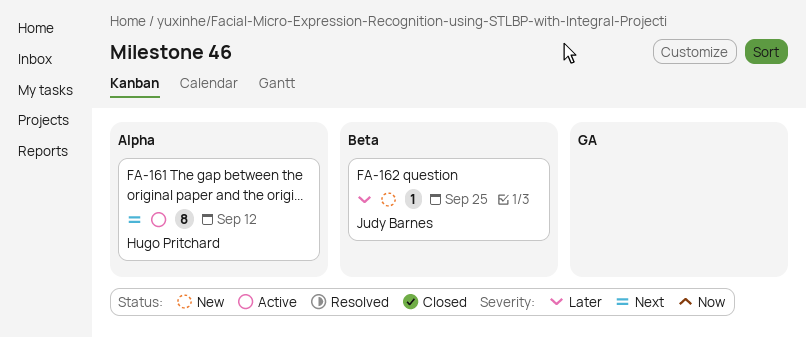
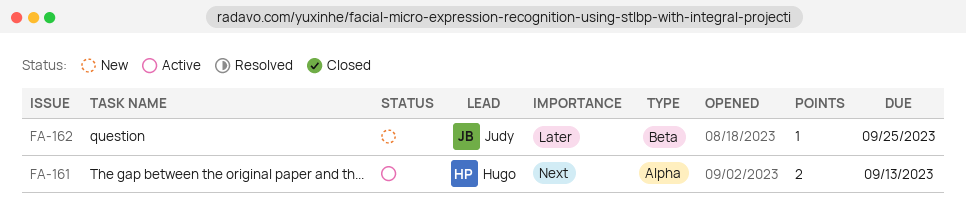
FA-161, estimate: 8 -> 2
FA-161, due: Sep 12 -> Sep 13

